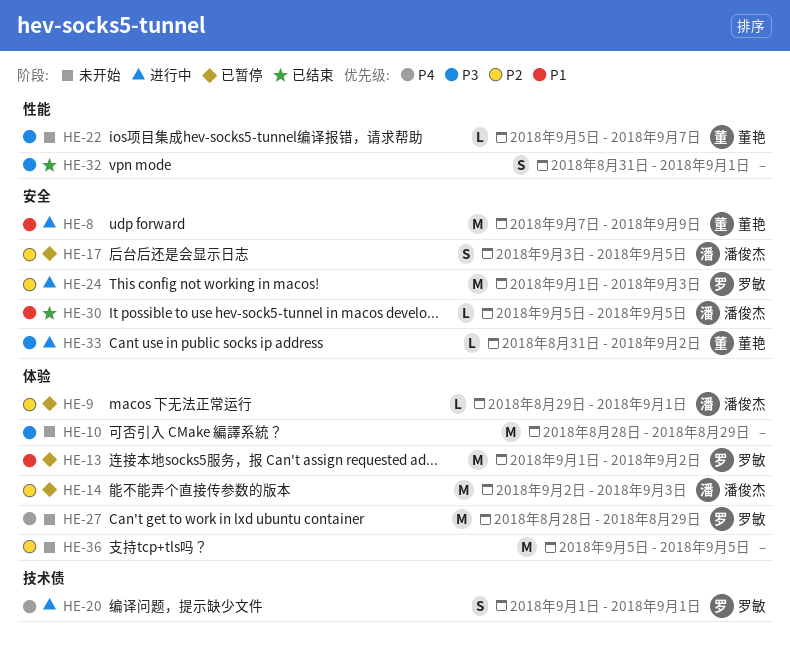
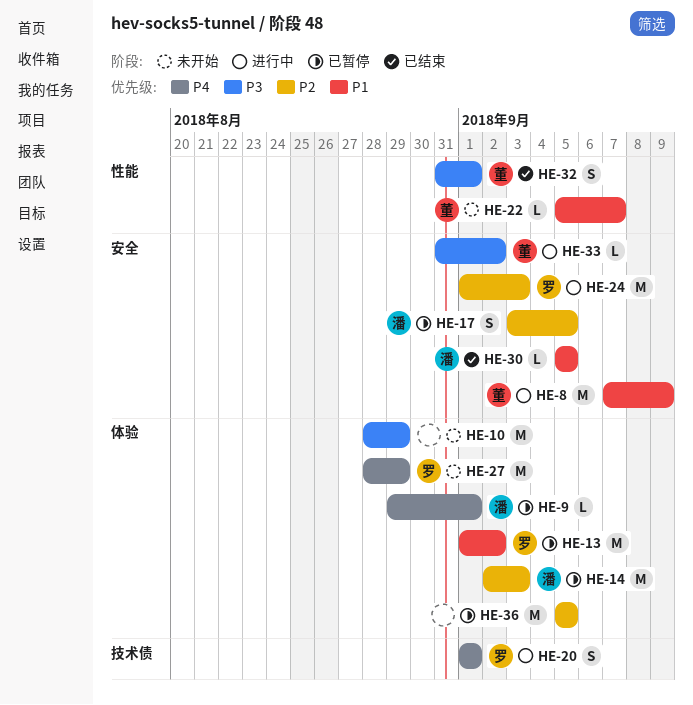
HE-9, priority: P2 -> P4
HE-22, priority: P3 -> P1
HE-32, owner: none -> 董艳
HE-36, status: 未开始 -> 已暂停

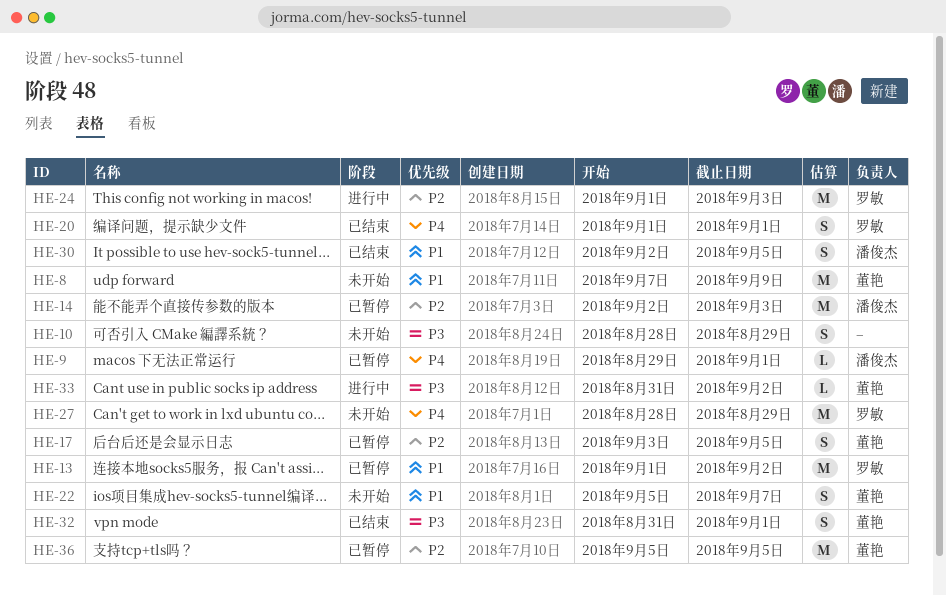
HE-8, status: 进行中 -> 未开始
HE-10, estimate: M -> S
HE-17, owner: 潘俊杰 -> 董艳
HE-20, status: 进行中 -> 已结束
HE-22, estimate: L -> S
HE-30, estimate: L -> S
HE-30, start: Sep 5 -> Sep 2
HE-36, owner: none -> 董艳

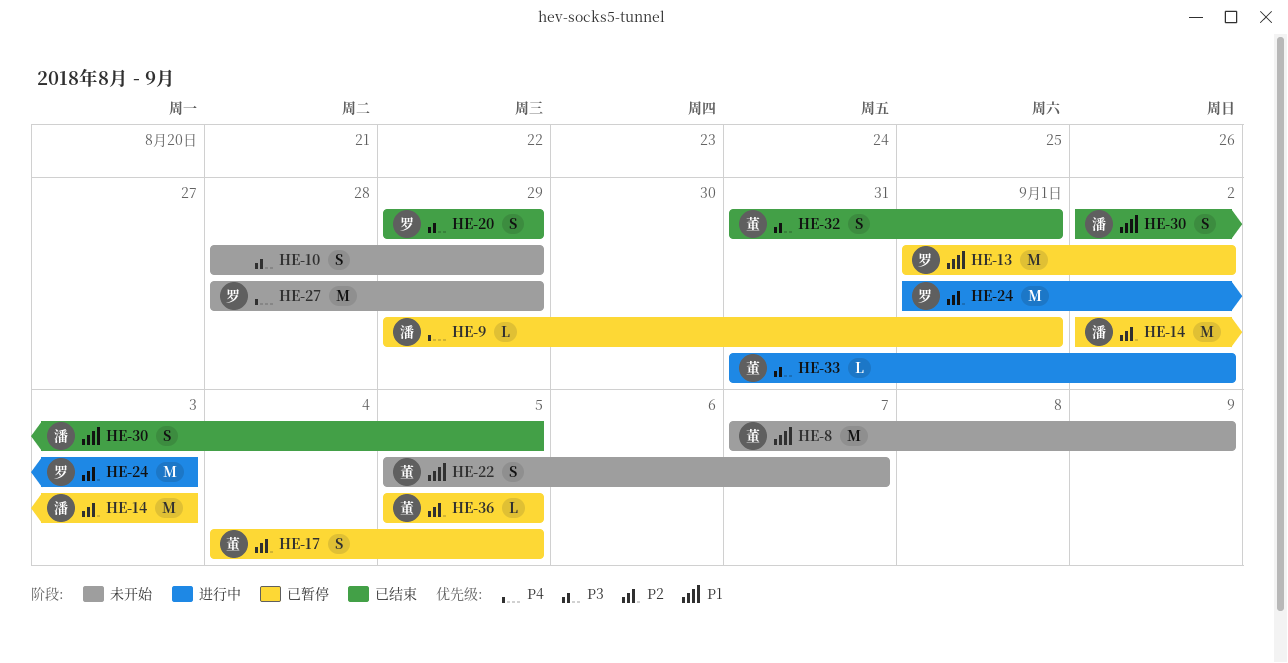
HE-17, start: Sep 3 -> Sep 4
HE-20, priority: P4 -> P3
HE-20, start: Sep 1 -> Aug 29
HE-20, due: Sep 1 -> Aug 29
HE-36, estimate: M -> L

